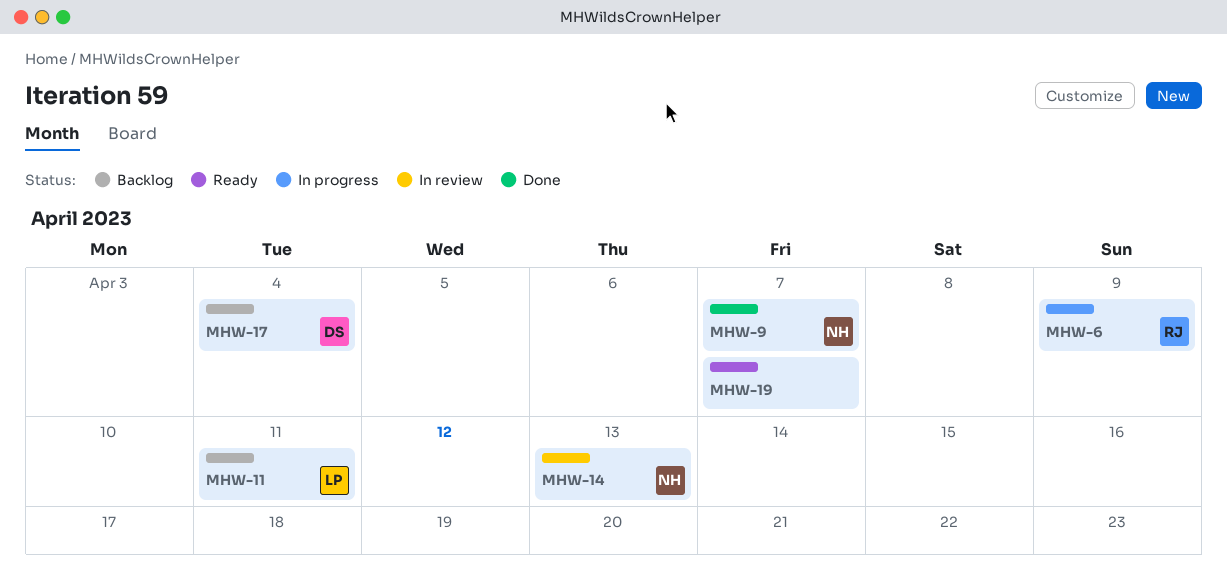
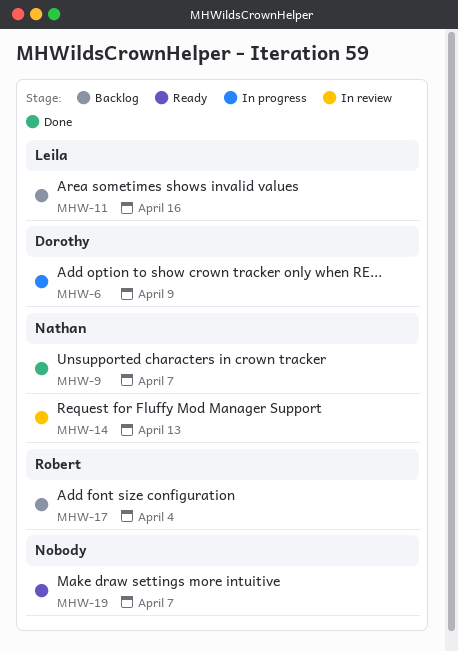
MHW-6, owner: Robert -> Dorothy
MHW-11, due: Apr 11 -> Apr 16
MHW-17, owner: Dorothy -> Robert

